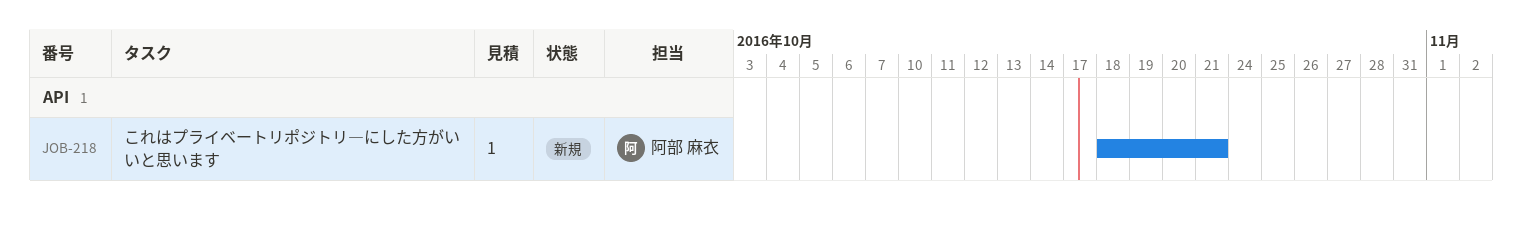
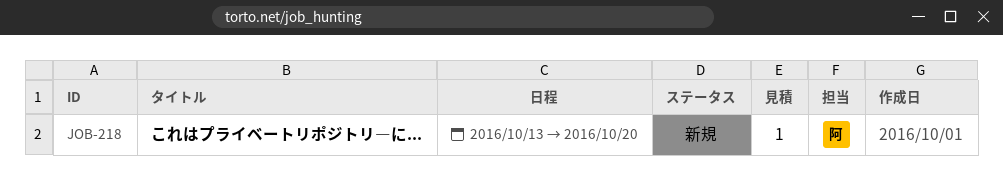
JOB-218, start: Oct 18 -> Oct 13
JOB-218, due: Oct 21 -> Oct 20

